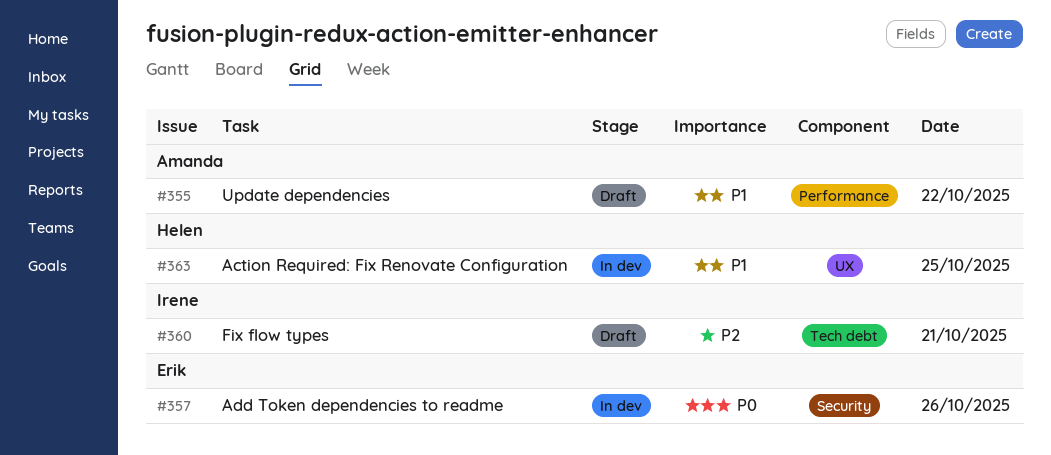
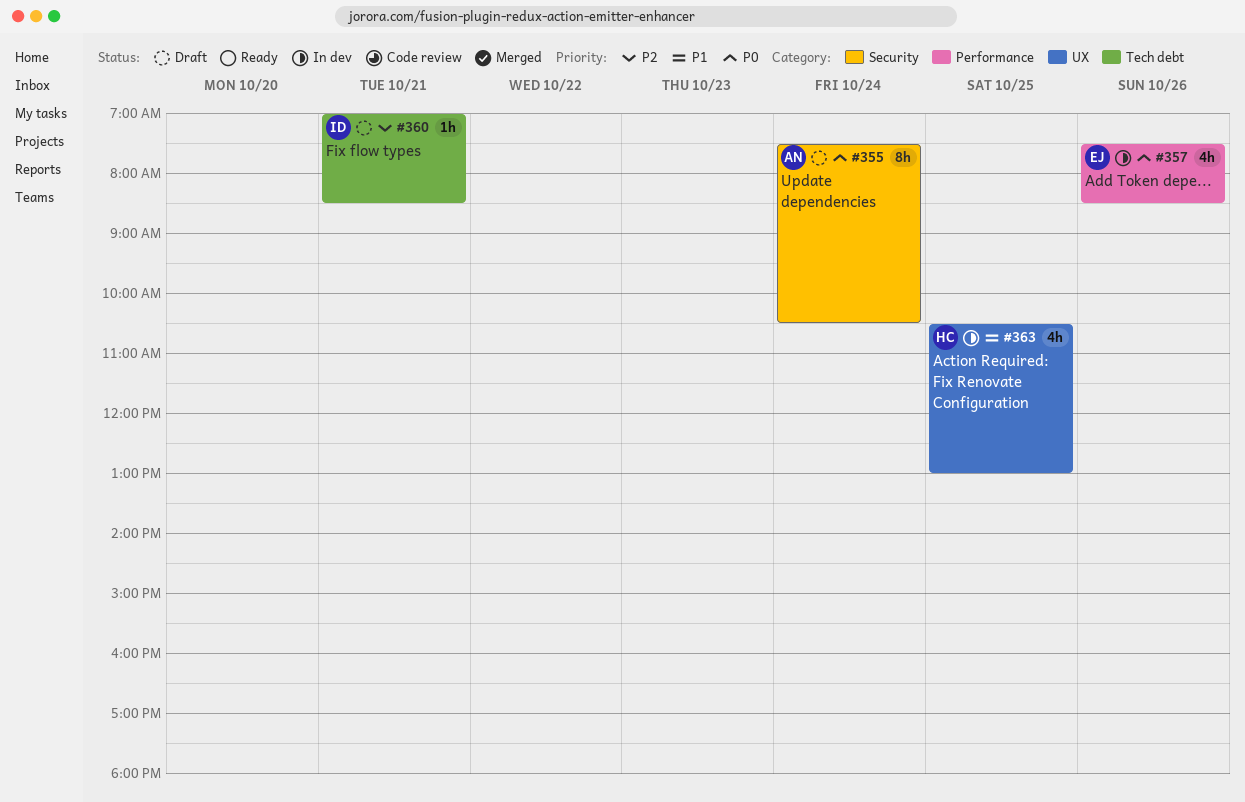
#355, priority: P1 -> P0
#355, label: Performance -> Security
#355, day: Oct 22 -> Oct 24
#357, label: Security -> Performance

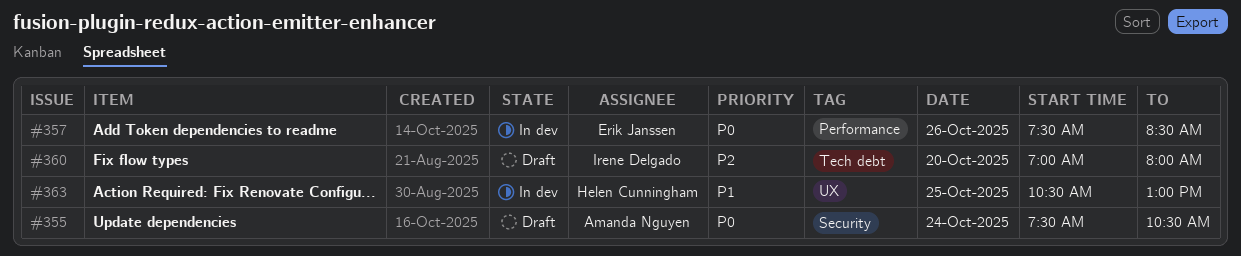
#360, day: Oct 21 -> Oct 20
#360, ends: 08:30 -> 08:00

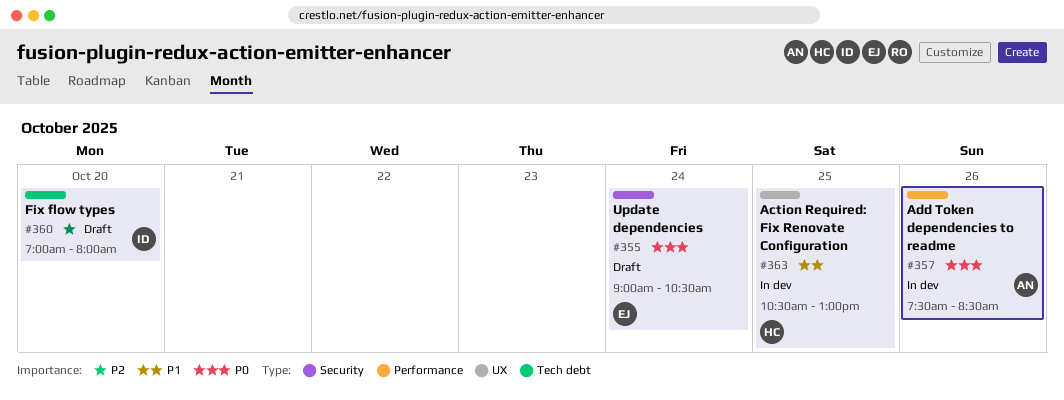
#355, owner: Amanda Nguyen -> Erik Janssen
#355, begins: 07:30 -> 09:00
#357, owner: Erik Janssen -> Amanda Nguyen

